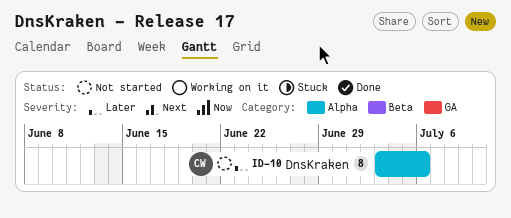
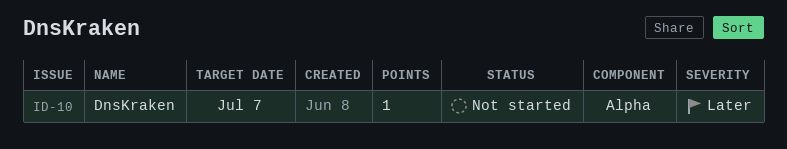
ID-10, estimate: 8 -> 1
ID-10, due: Jul 6 -> Jul 7

